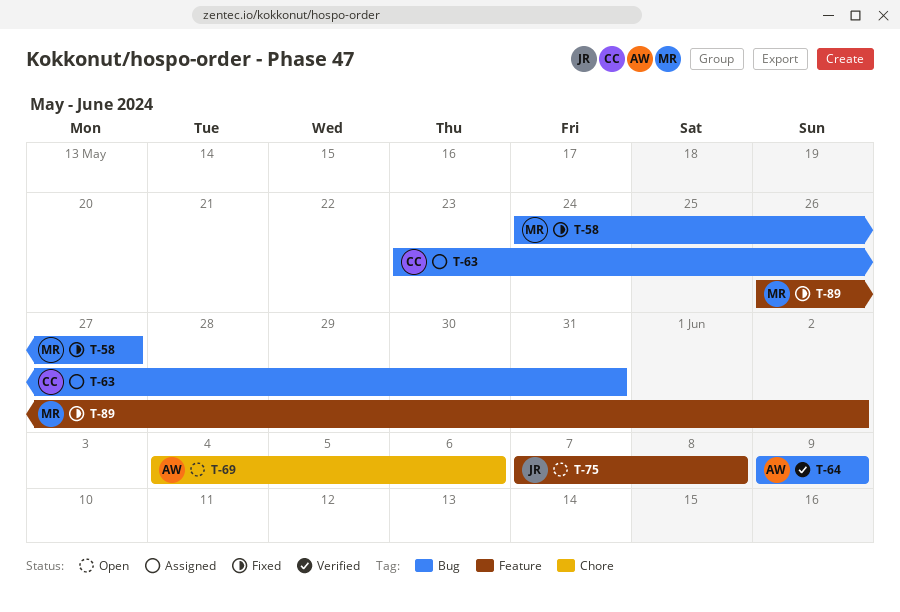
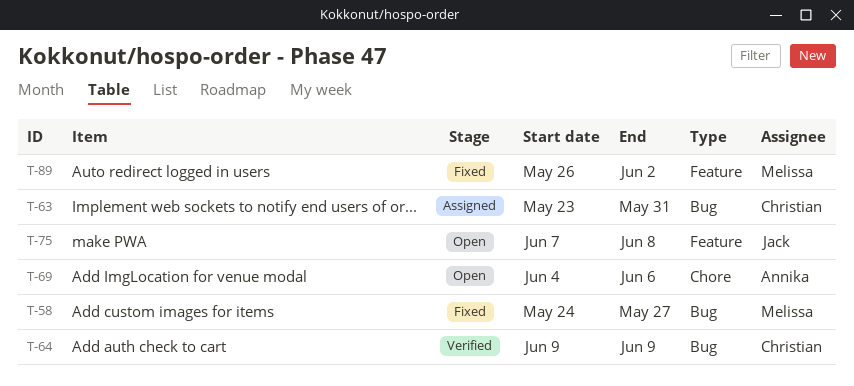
T-64, owner: Annika -> Christian

